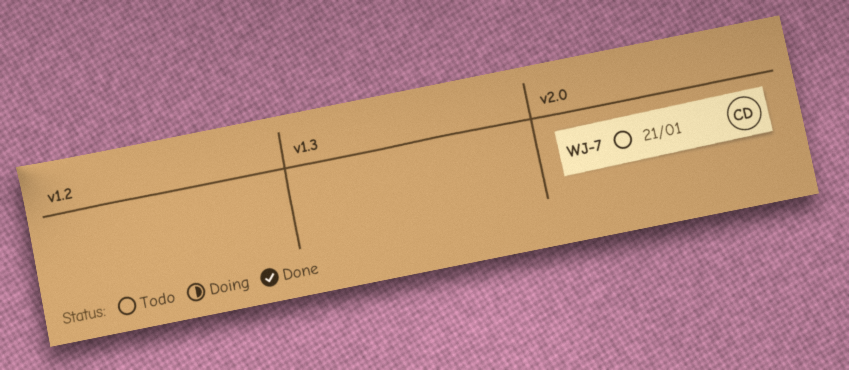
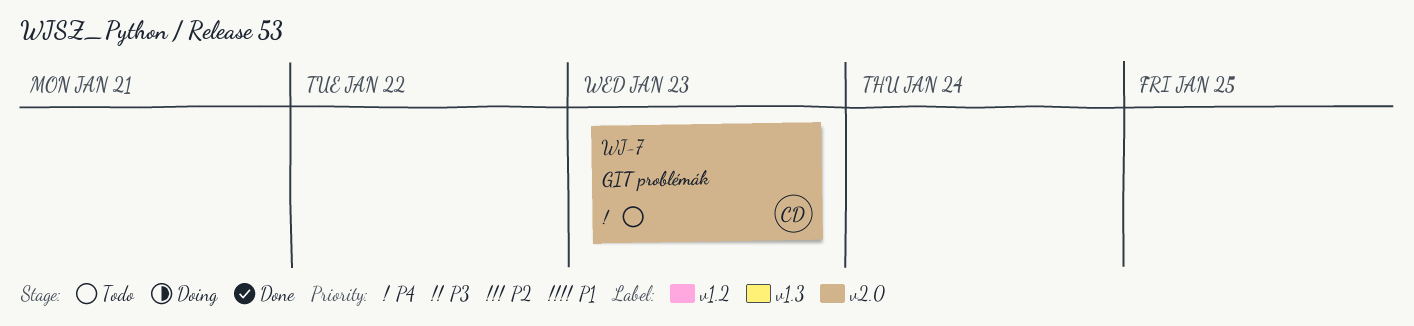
WJ-7, due: Jan 21 -> Jan 23

